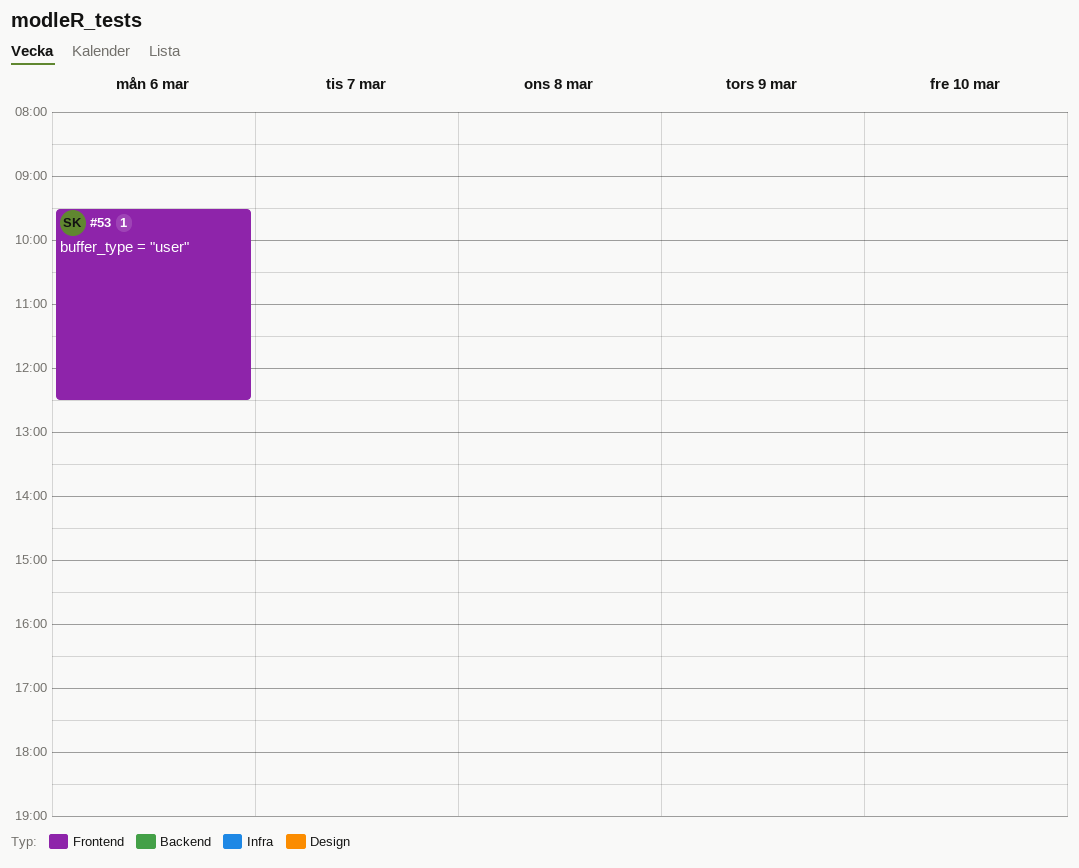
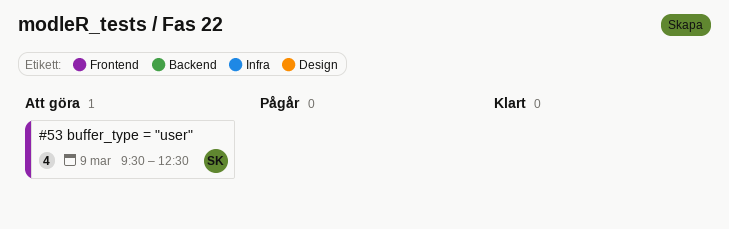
#53, estimate: 1 -> 4
#53, day: Mar 6 -> Mar 9

